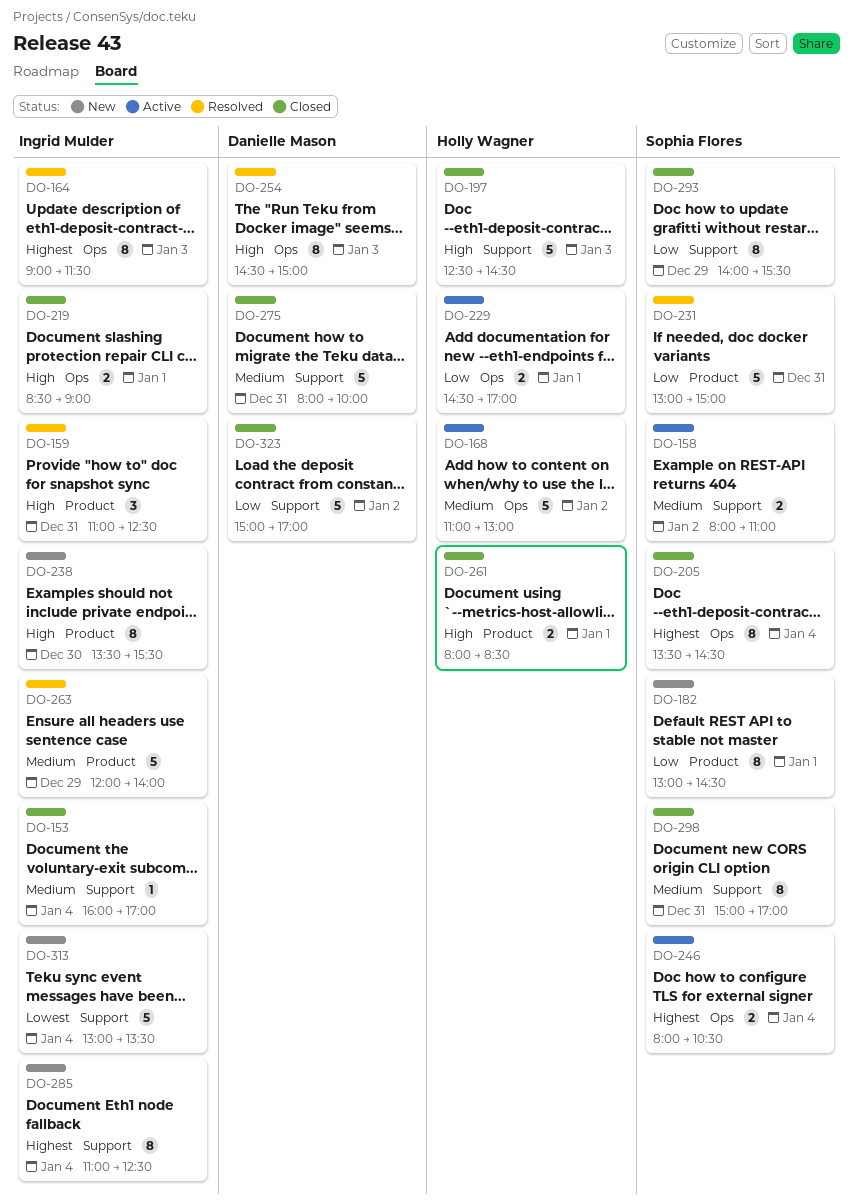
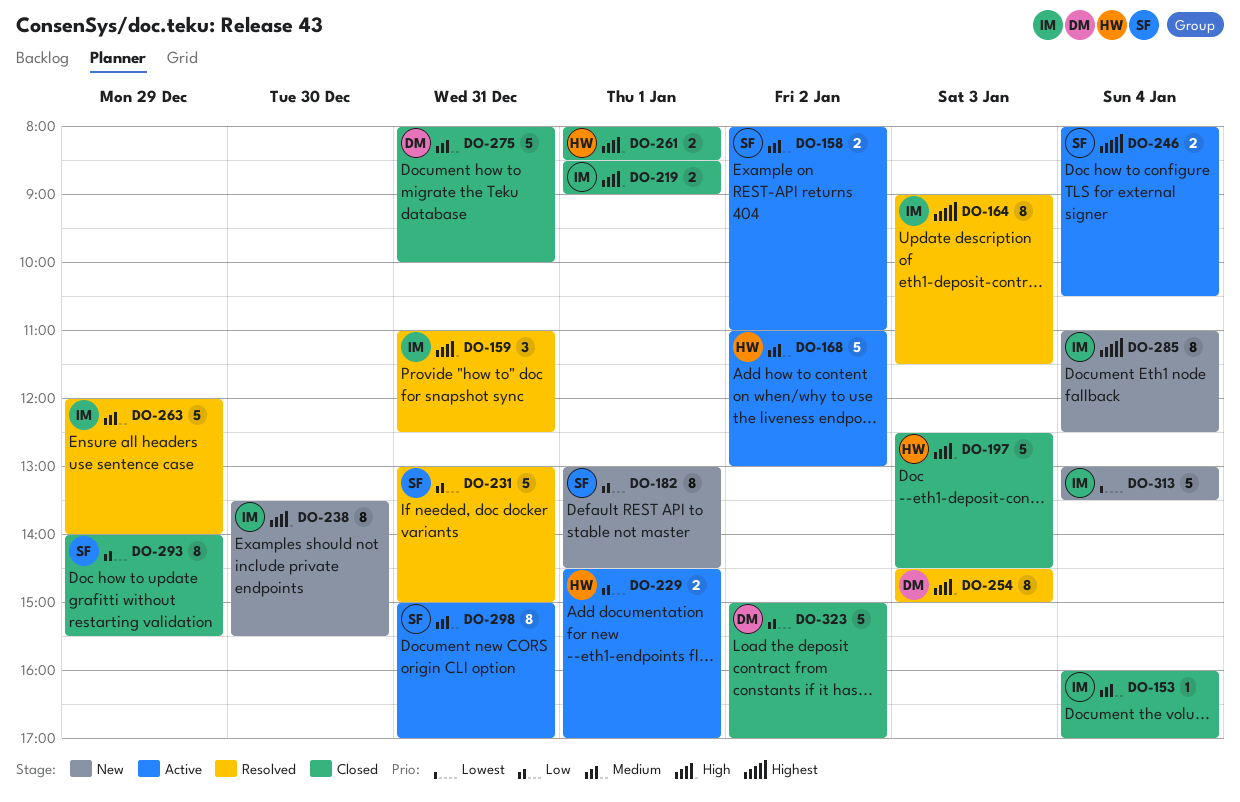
DO-205: present -> none
DO-298, status: Closed -> Active

